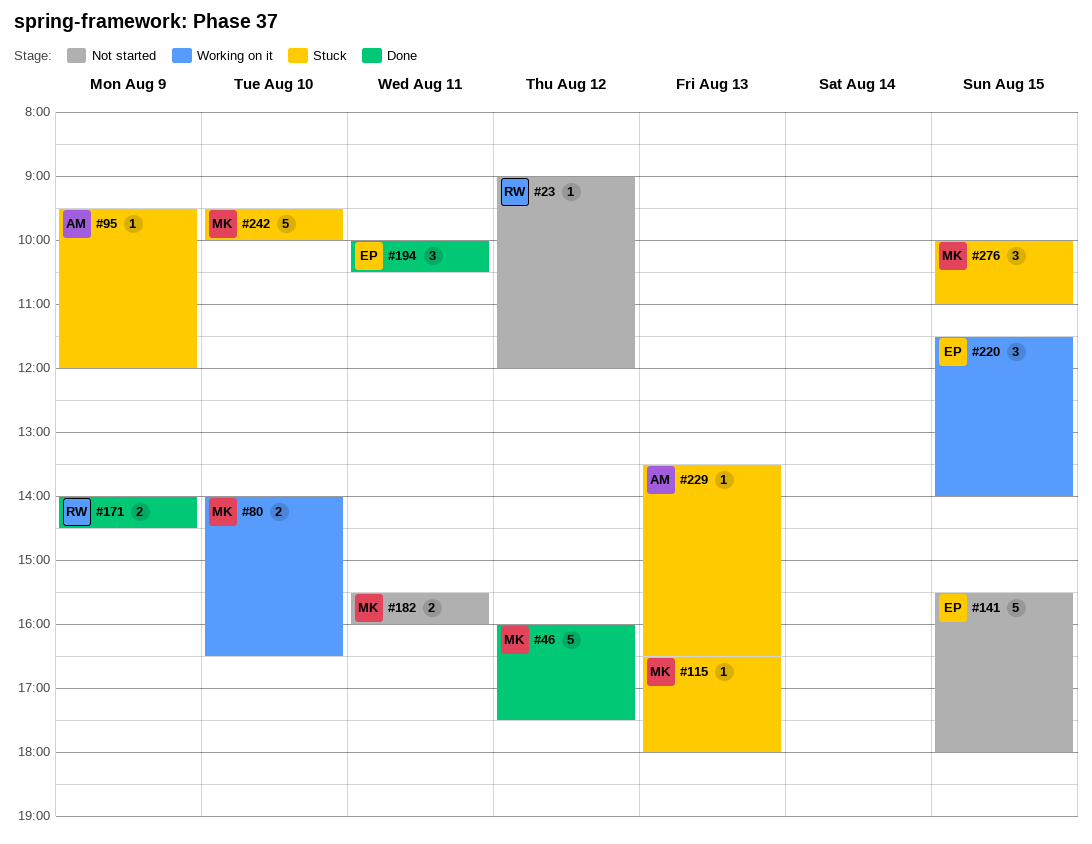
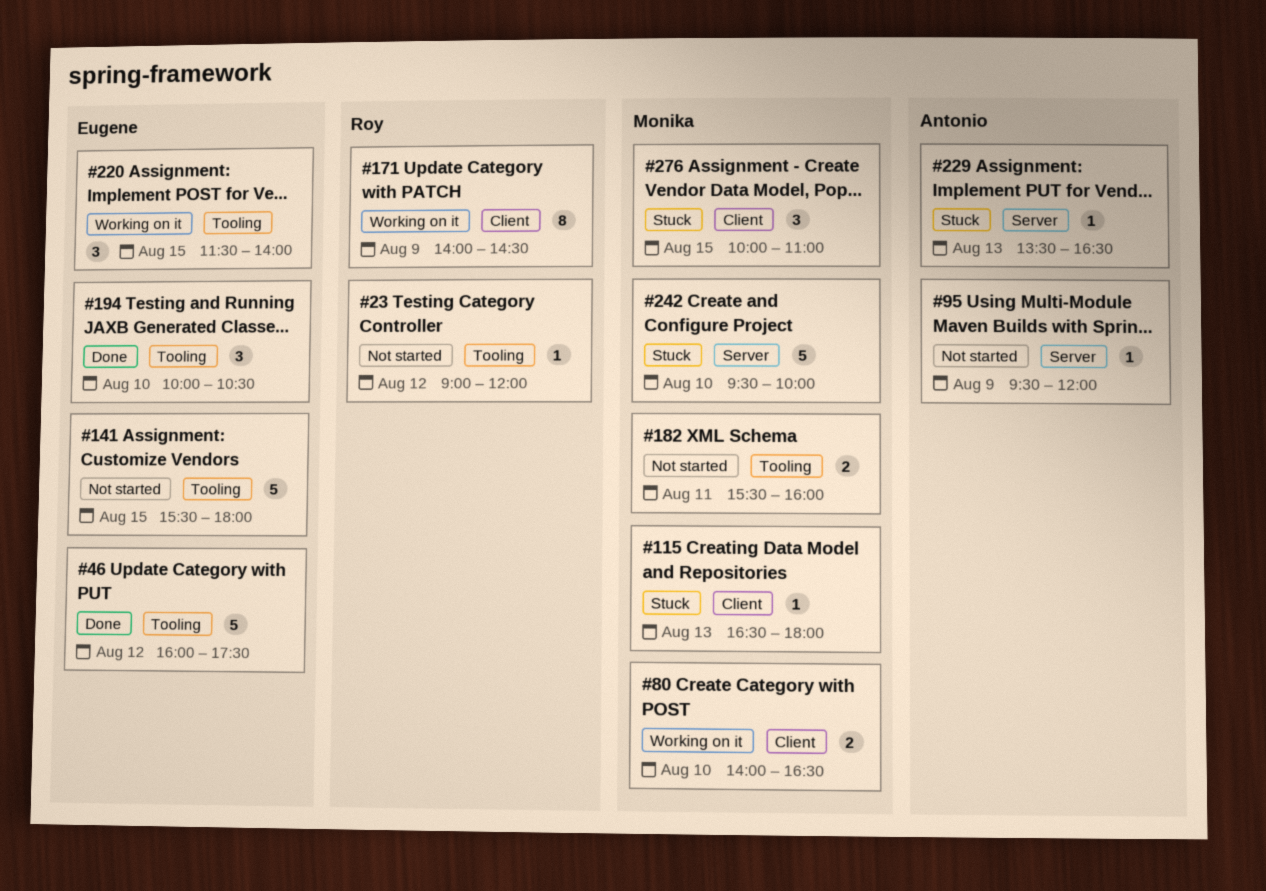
#46, owner: Monika -> Eugene
#95, status: Stuck -> Not started
#171, status: Done -> Working on it
#171, estimate: 2 -> 8
#194, day: Aug 11 -> Aug 10

